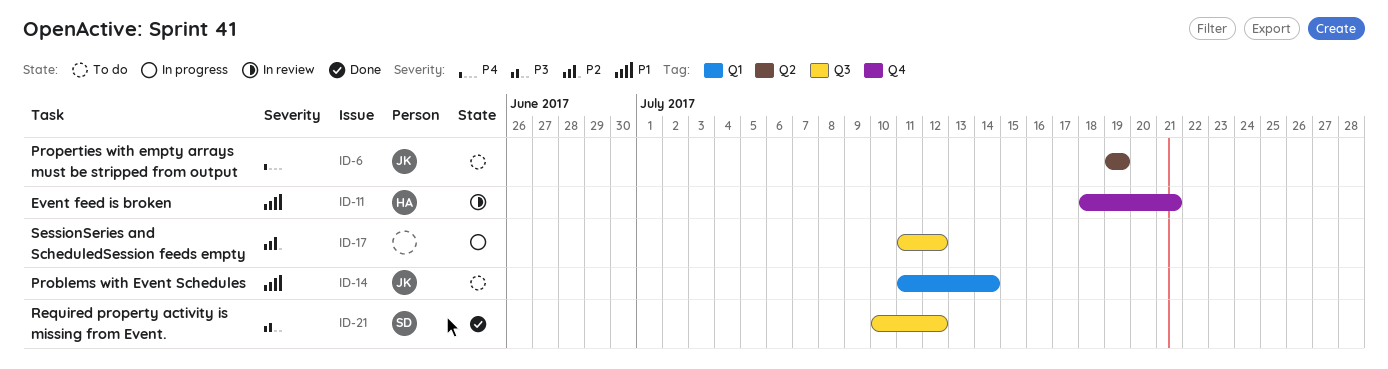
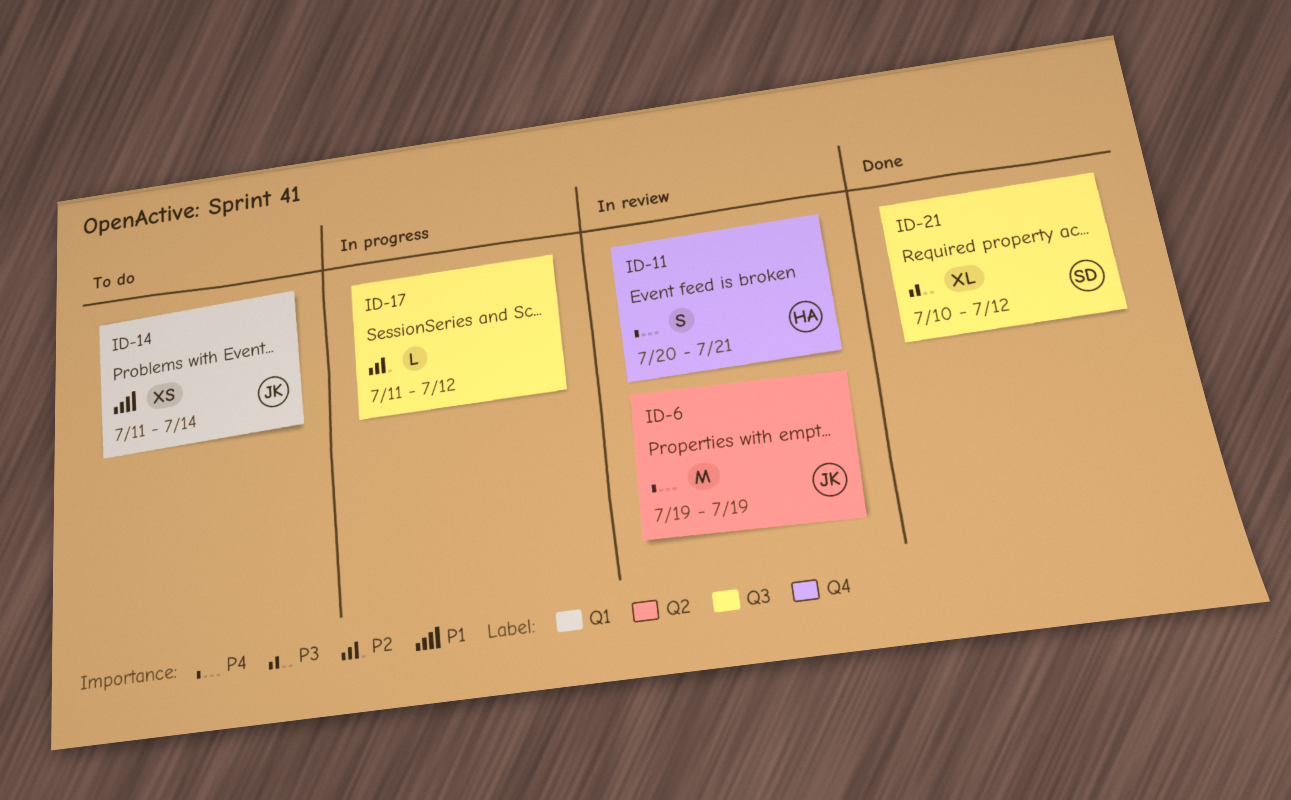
ID-6, status: To do -> In review
ID-11, priority: P1 -> P4
ID-11, start: Jul 18 -> Jul 20

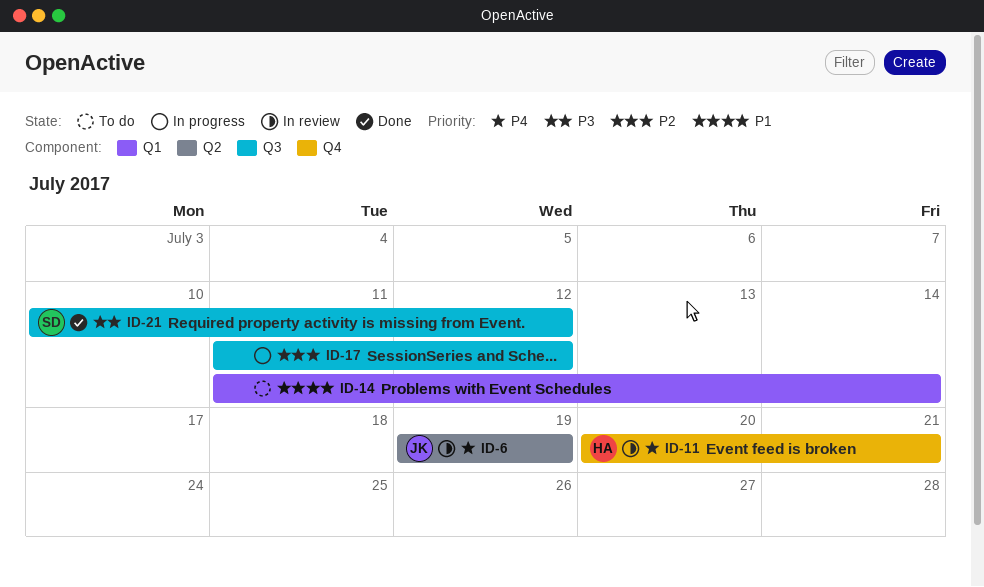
ID-14, owner: JK -> none

